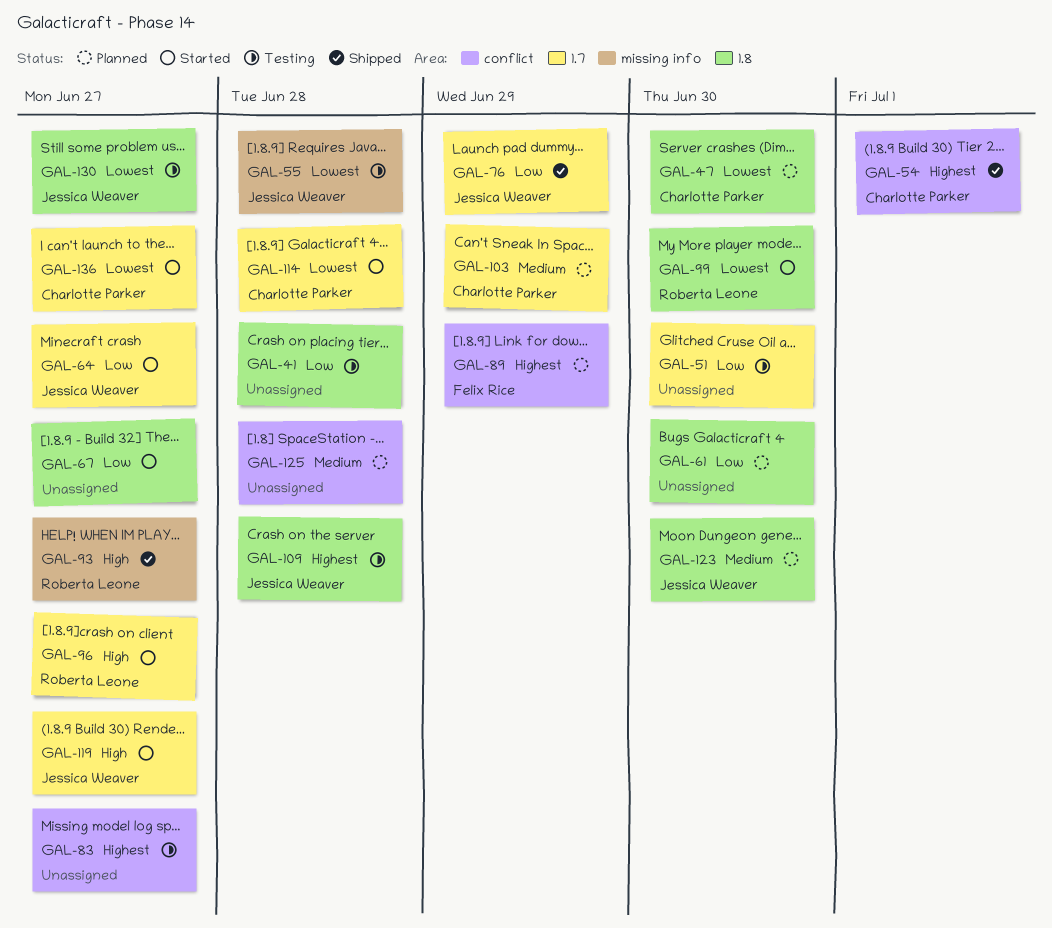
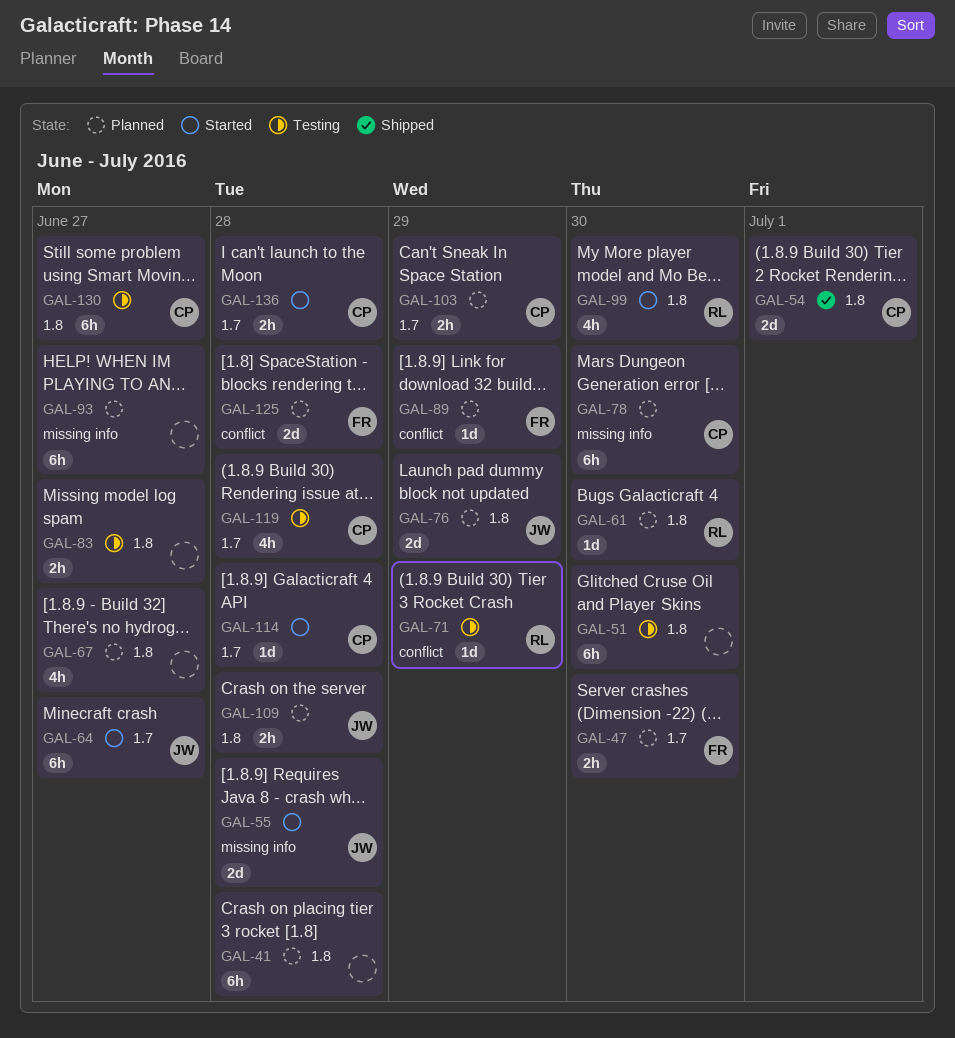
GAL-41, status: Testing -> Planned
GAL-47, owner: Charlotte Parker -> Felix Rice
GAL-47, label: 1.8 -> 1.7
GAL-51, label: 1.7 -> 1.8
GAL-54, label: conflict -> 1.8
GAL-55, status: Testing -> Started
GAL-61, owner: none -> Roberta Leone
GAL-67, status: Started -> Planned
GAL-71: none -> present
GAL-76, status: Shipped -> Planned
GAL-76, label: 1.7 -> 1.8
GAL-78: none -> present
GAL-83, label: conflict -> 1.8
GAL-93, status: Shipped -> Planned
GAL-93, owner: Roberta Leone -> none
GAL-96: present -> none
GAL-109, status: Testing -> Planned
GAL-119, status: Started -> Testing
GAL-119, owner: Jessica Weaver -> Charlotte Parker
GAL-119, due: Jun 27 -> Jun 28
GAL-123: present -> none
GAL-125, owner: none -> Felix Rice
GAL-130, owner: Jessica Weaver -> Charlotte Parker
GAL-136, due: Jun 27 -> Jun 28

